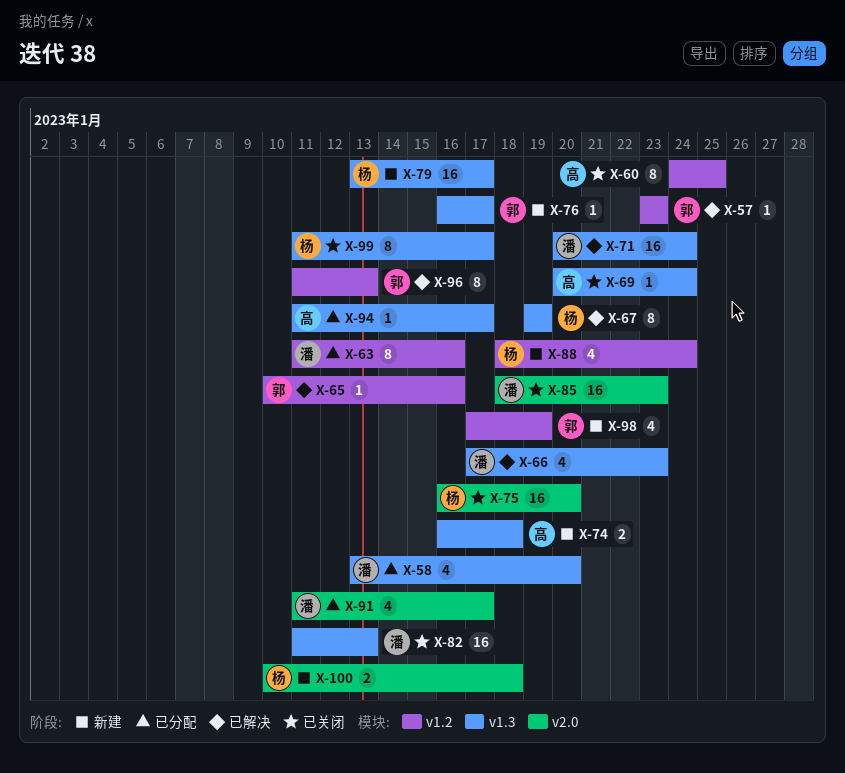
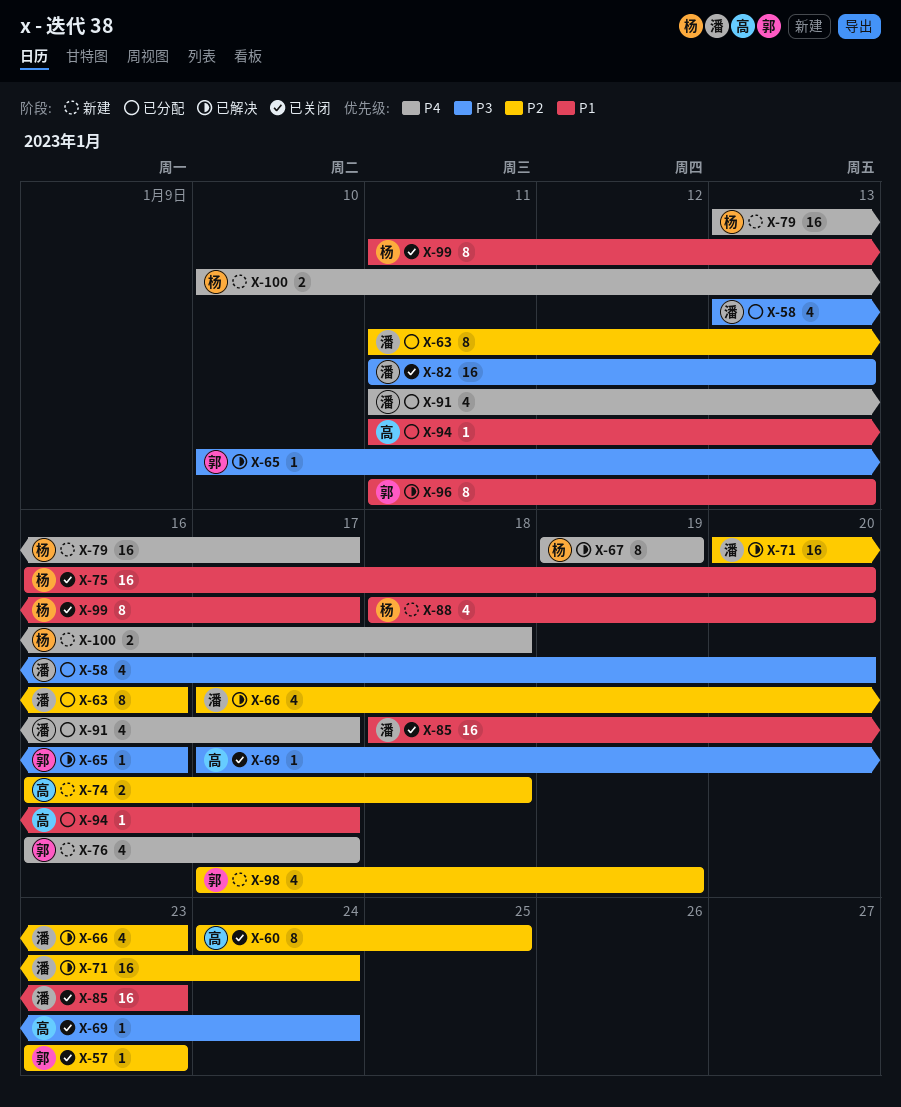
X-57, status: 已解决 -> 已关闭
X-69, start: Jan 20 -> Jan 17
X-76, estimate: 1 -> 4
X-88, due: Jan 24 -> Jan 20

